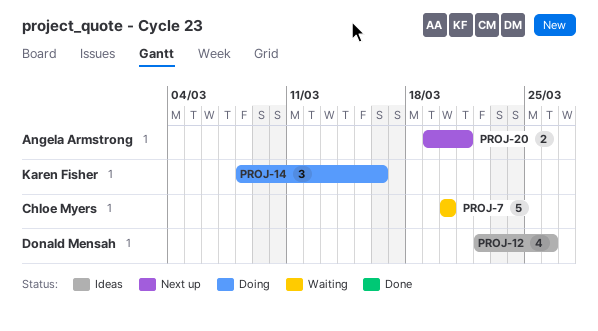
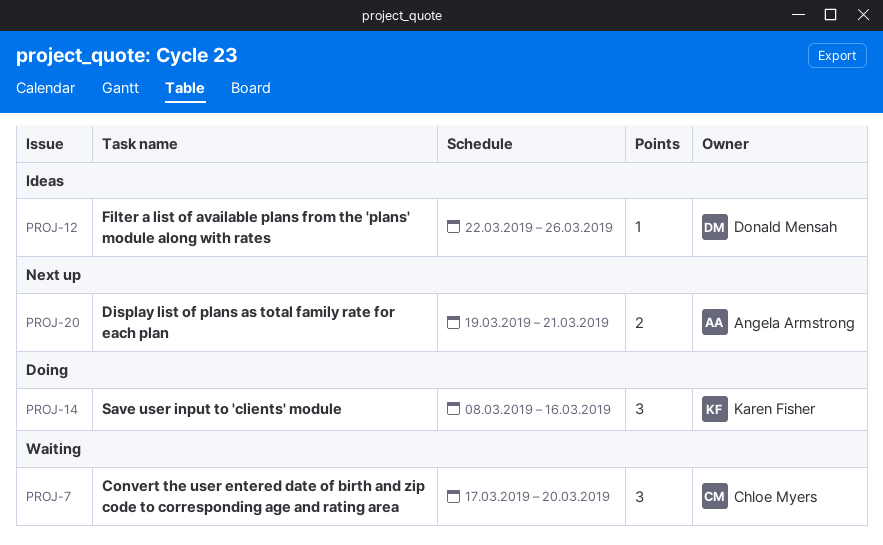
PROJ-7, estimate: 5 -> 3
PROJ-7, start: Mar 20 -> Mar 17
PROJ-12, estimate: 4 -> 1

